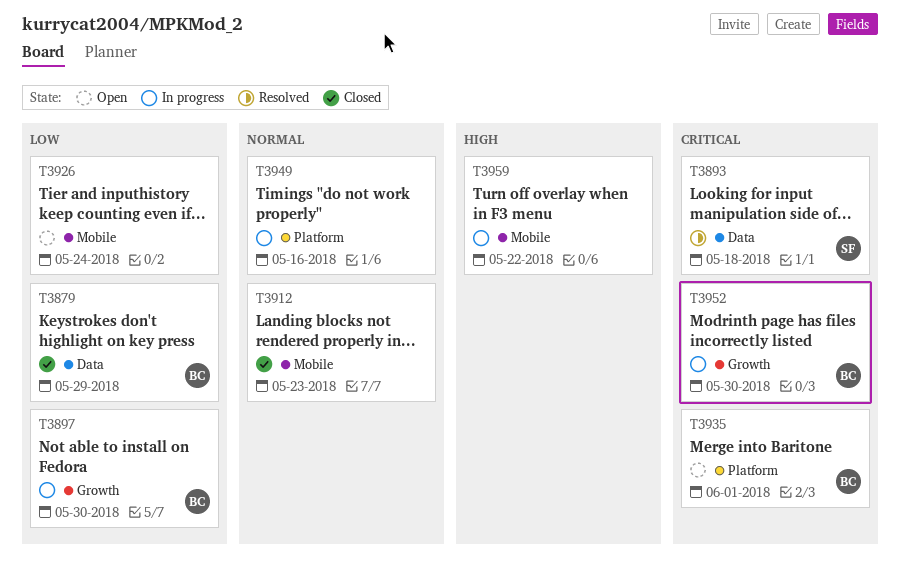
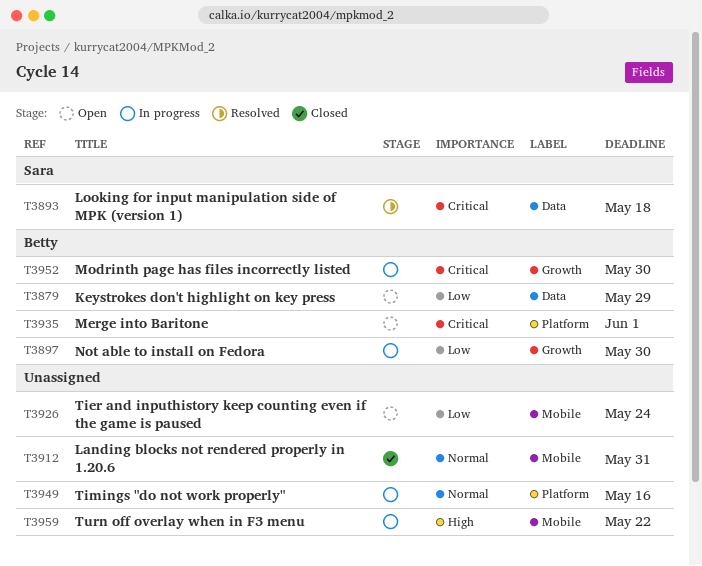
T3879, status: Closed -> Open
T3912, due: May 23 -> May 31

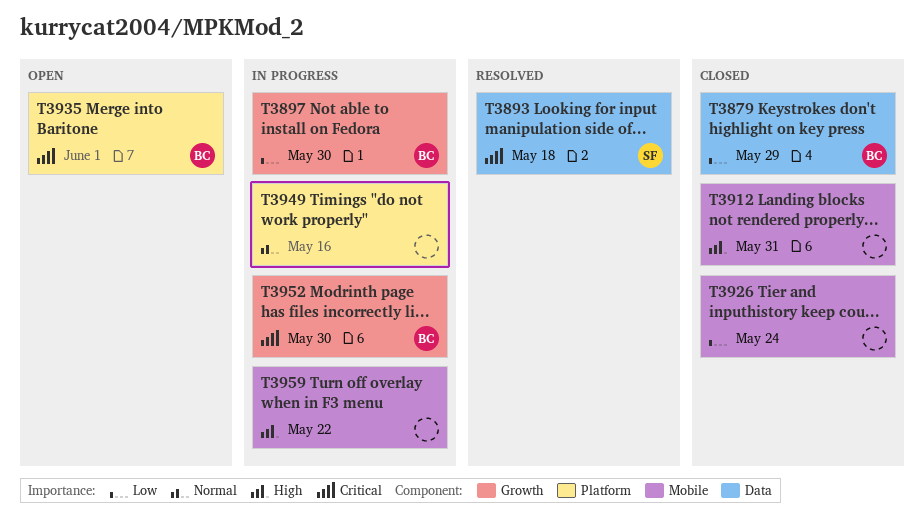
T3879, status: Open -> Closed
T3912, priority: Normal -> High
T3926, status: Open -> Closed

